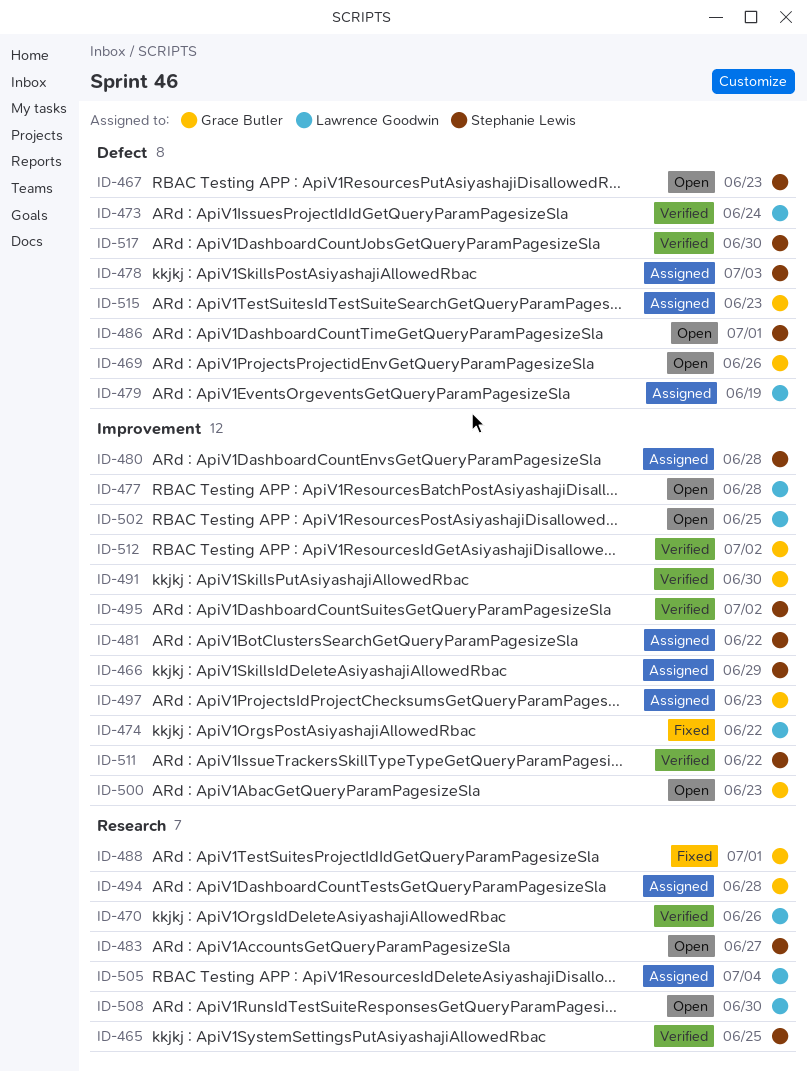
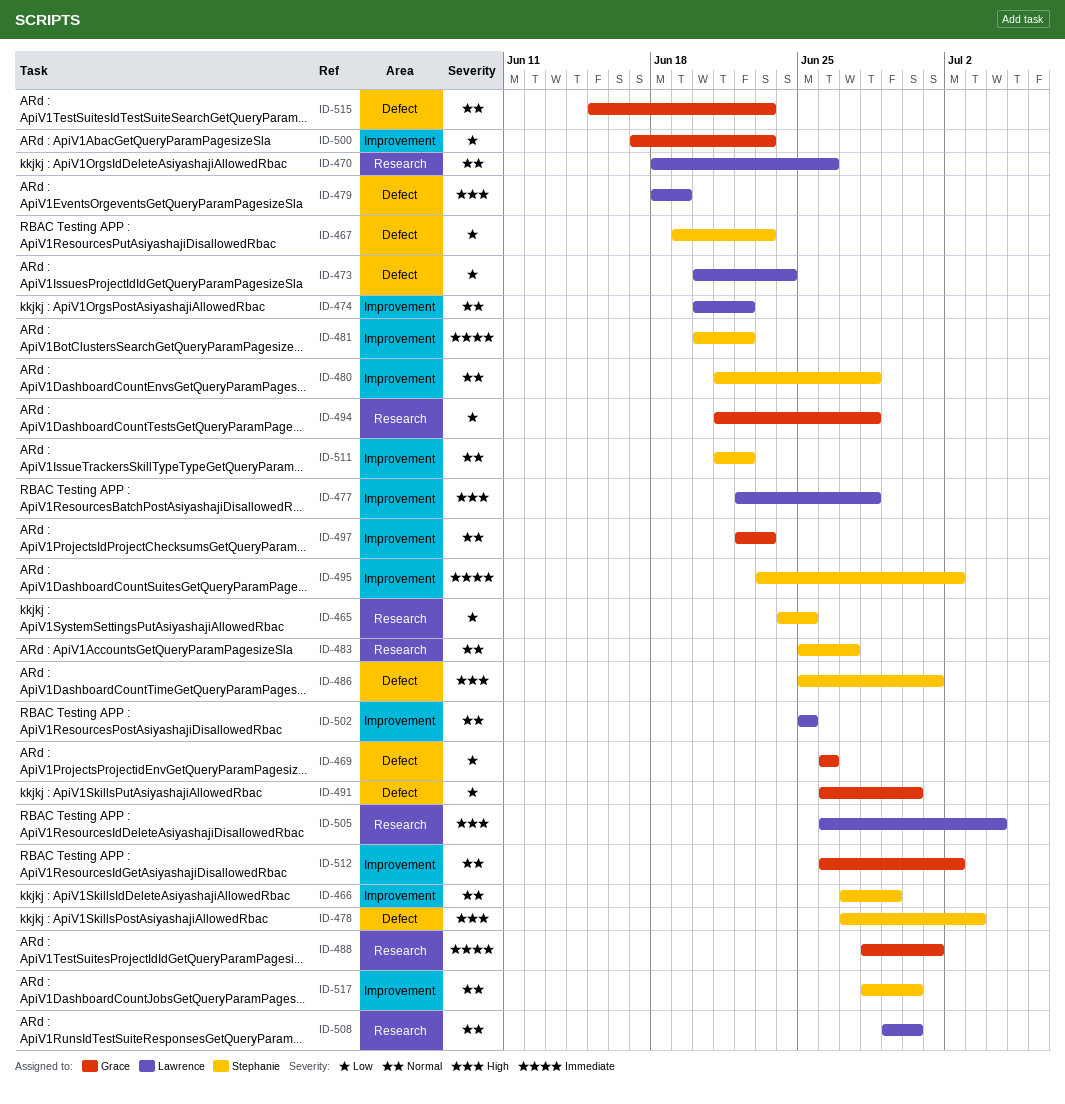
ID-491, label: Improvement -> Defect
ID-517, label: Defect -> Improvement

